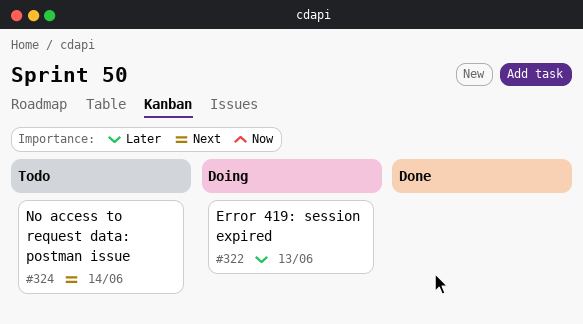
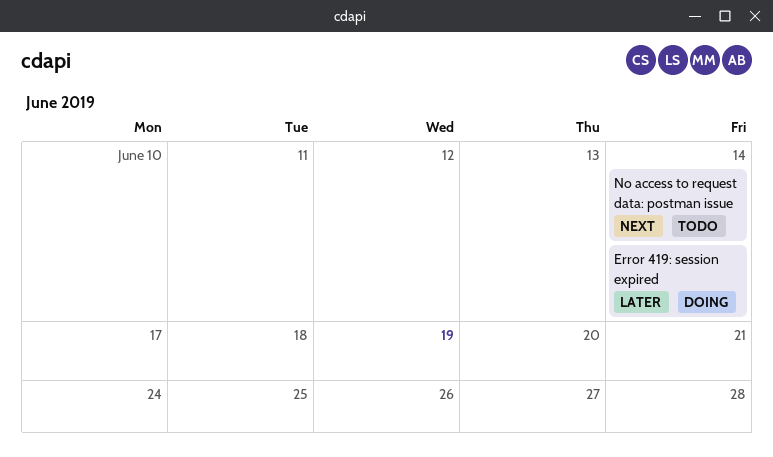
Error 419: session expired, due: Jun 13 -> Jun 14

